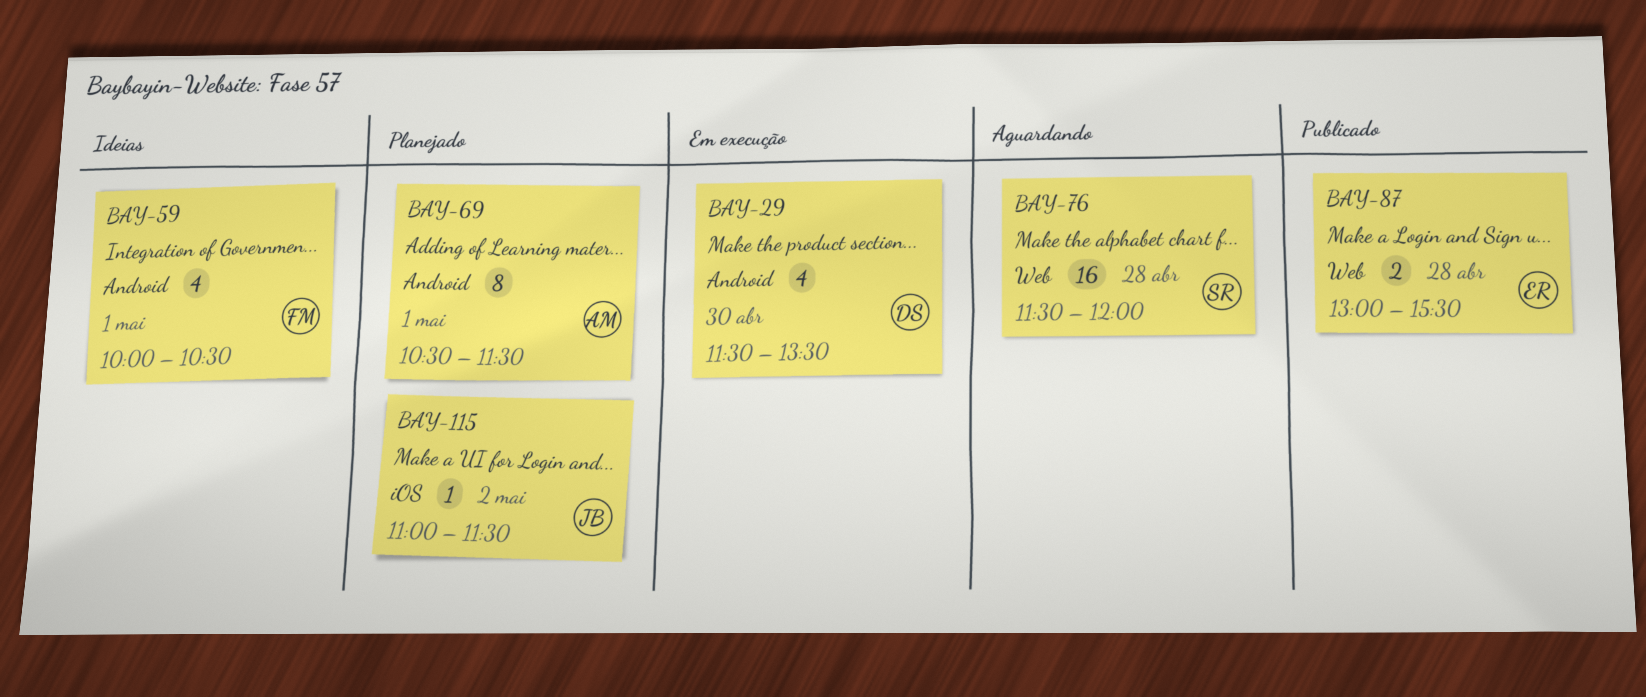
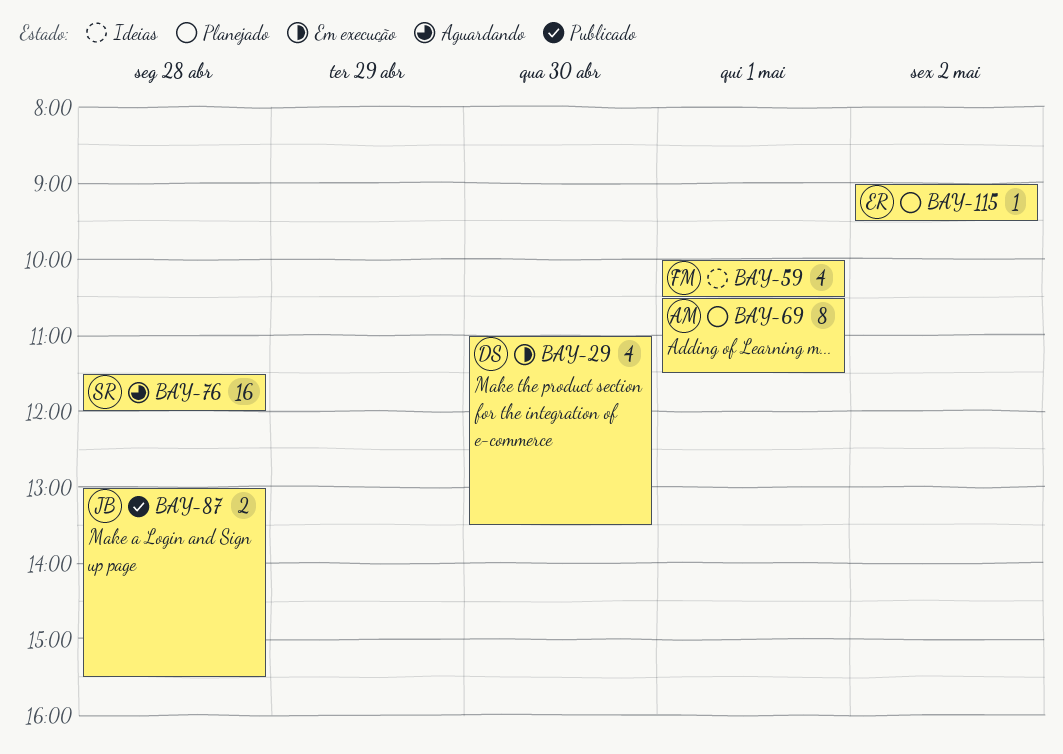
BAY-29, begins: 11:30 -> 11:00
BAY-87, owner: ER -> JB
BAY-115, owner: JB -> ER
BAY-115, begins: 11:00 -> 09:00
BAY-115, ends: 11:30 -> 09:30

